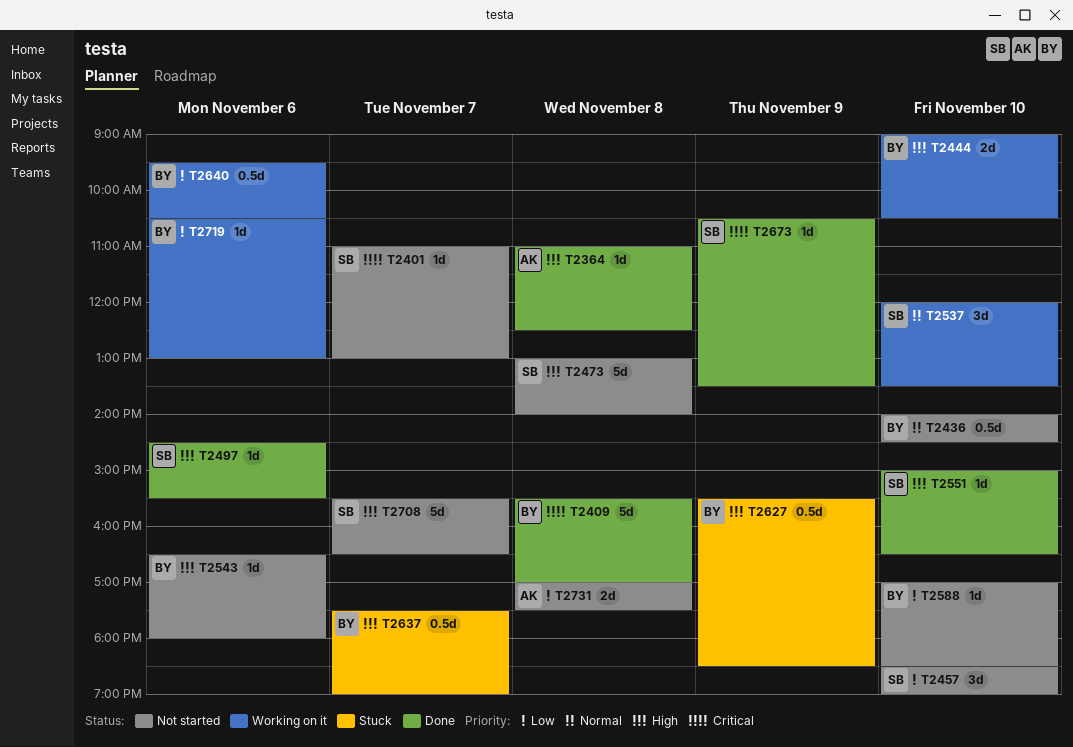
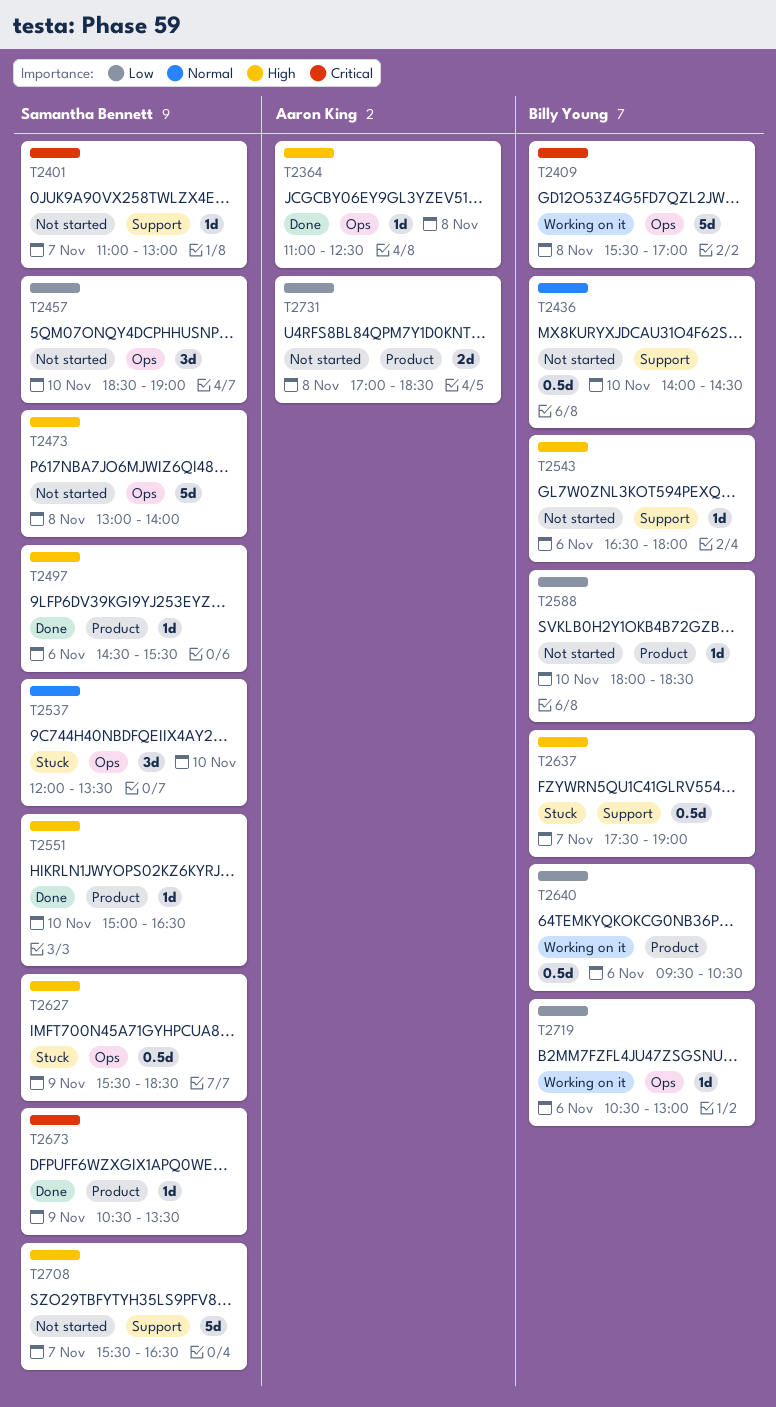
T2409, status: Done -> Working on it
T2444: present -> none
T2537, status: Working on it -> Stuck
T2588, begins: 17:00 -> 18:00
T2627, owner: Billy Young -> Samantha Bennett
T2731, ends: 17:30 -> 18:30

